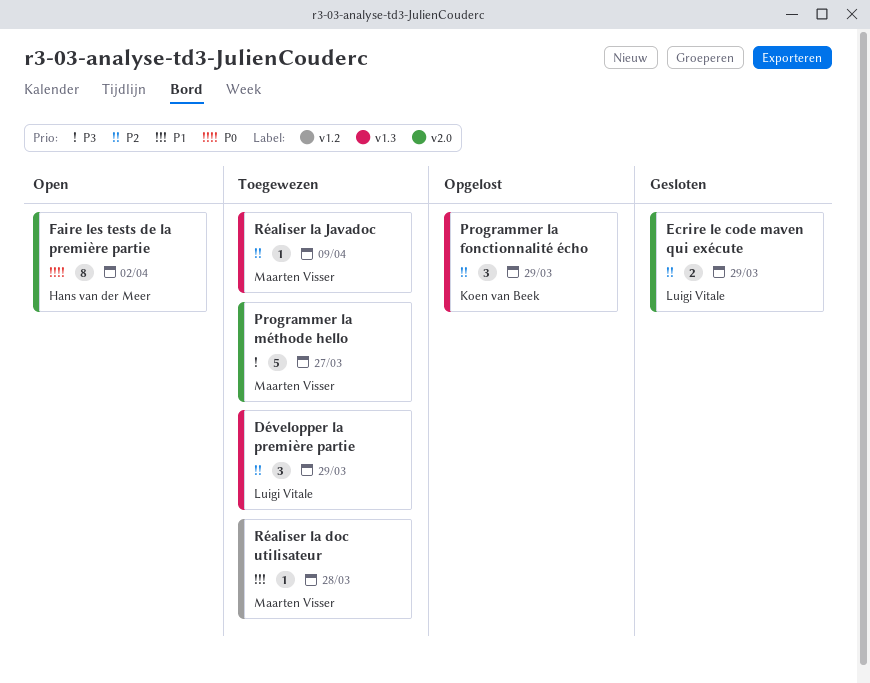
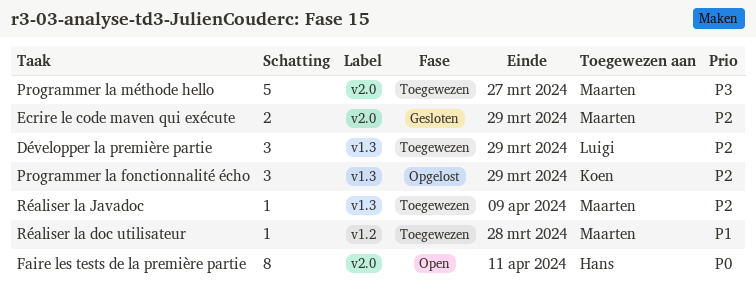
Ecrire le code maven qui exécute, owner: Luigi Vitale -> Maarten Visser
Faire les tests de la première partie, due: Apr 2 -> Apr 11

